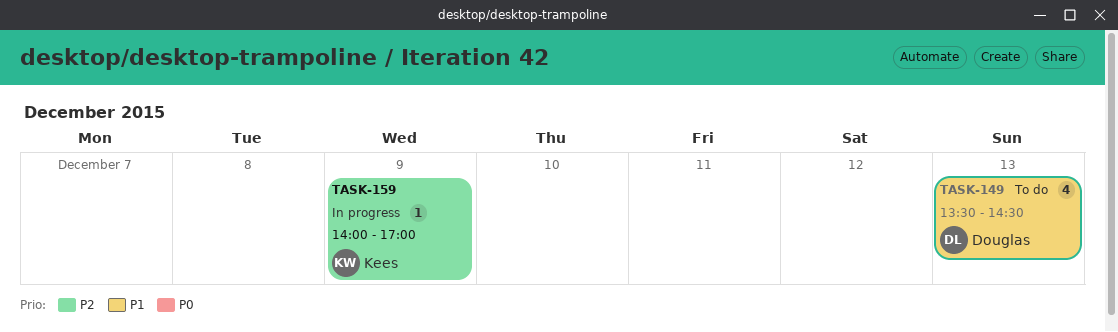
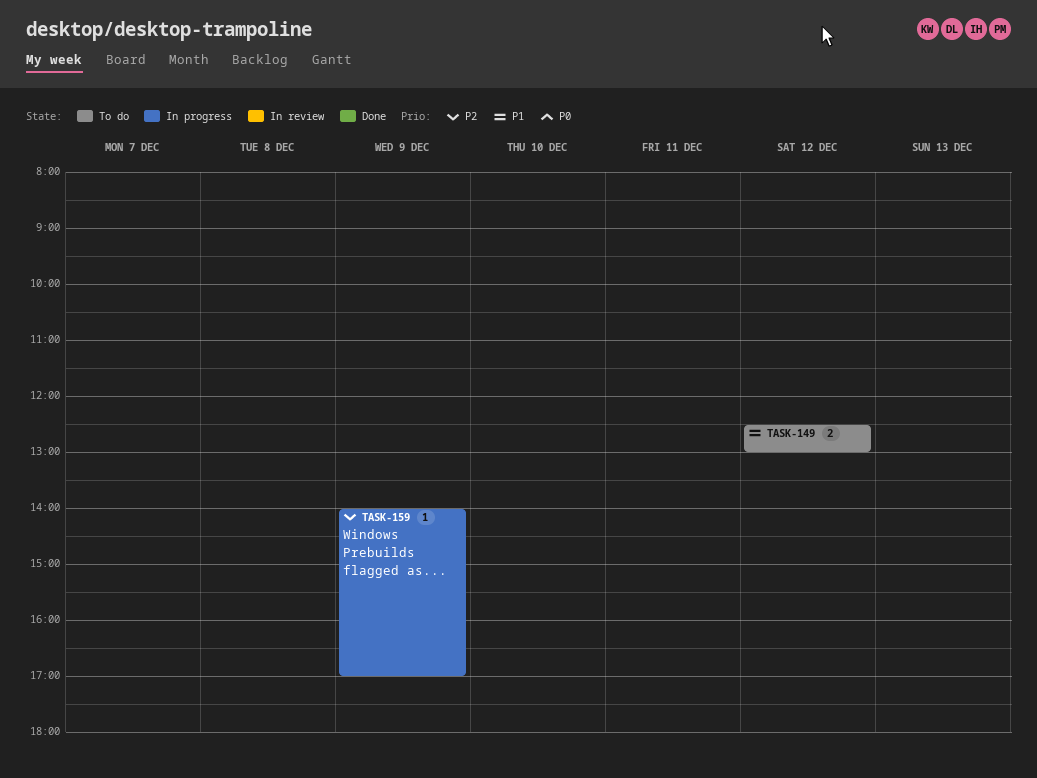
TASK-149, estimate: 4 -> 2
TASK-149, day: Dec 13 -> Dec 12
TASK-149, begins: 13:30 -> 12:30
TASK-149, ends: 14:30 -> 13:00

